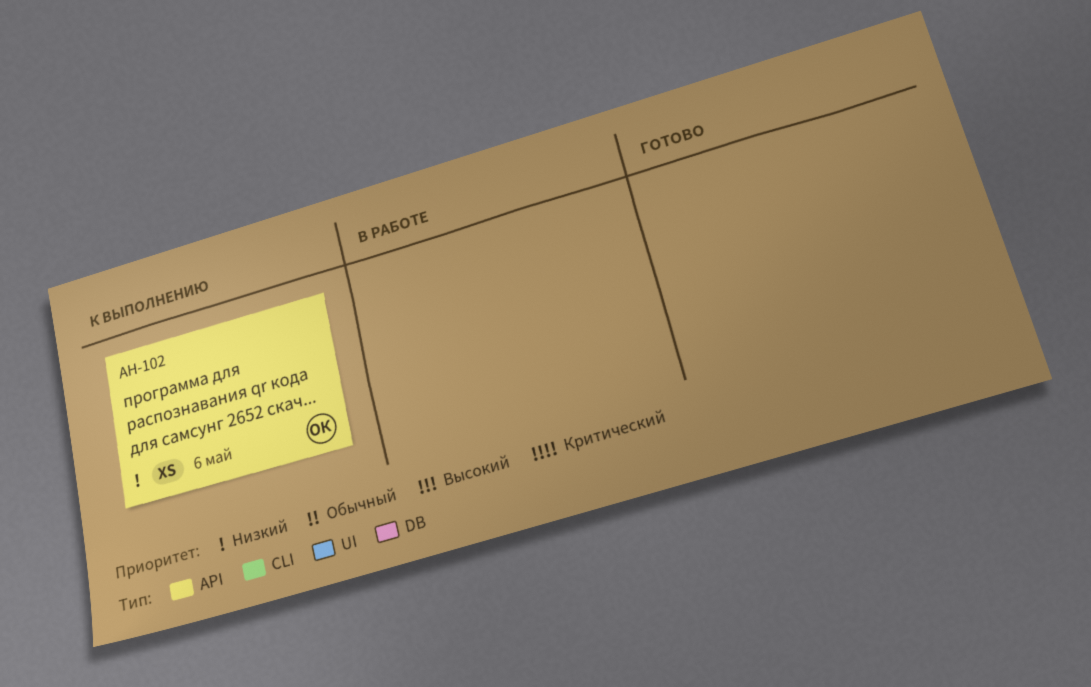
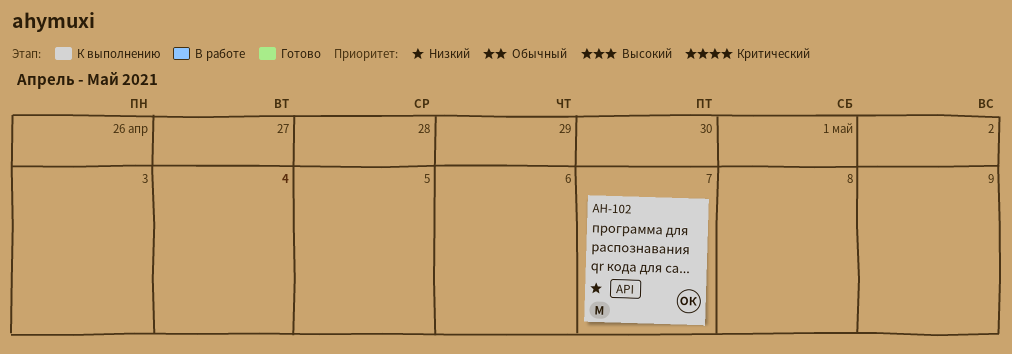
AH-102, estimate: XS -> M
AH-102, due: May 6 -> May 7

